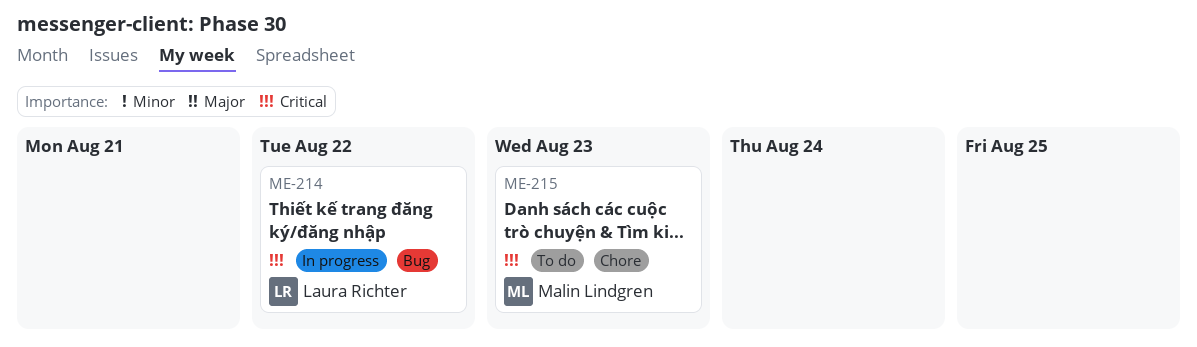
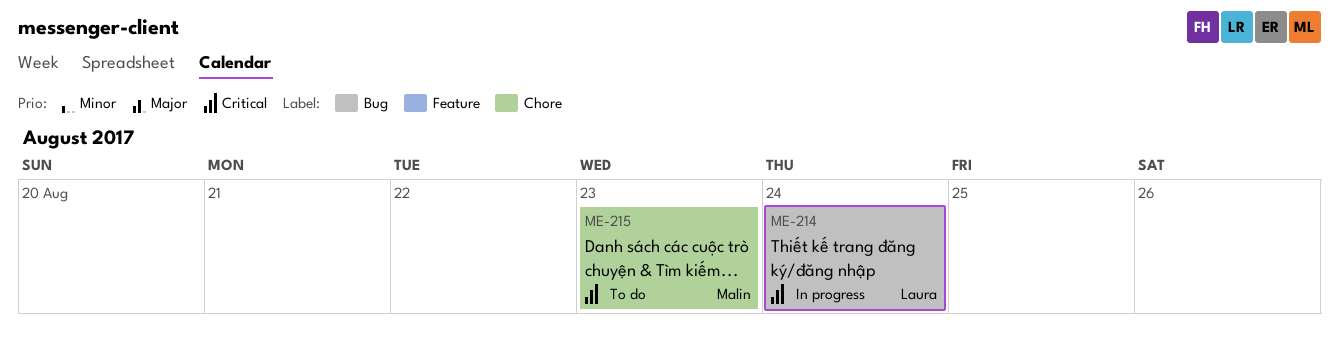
ME-214, due: Aug 22 -> Aug 24

